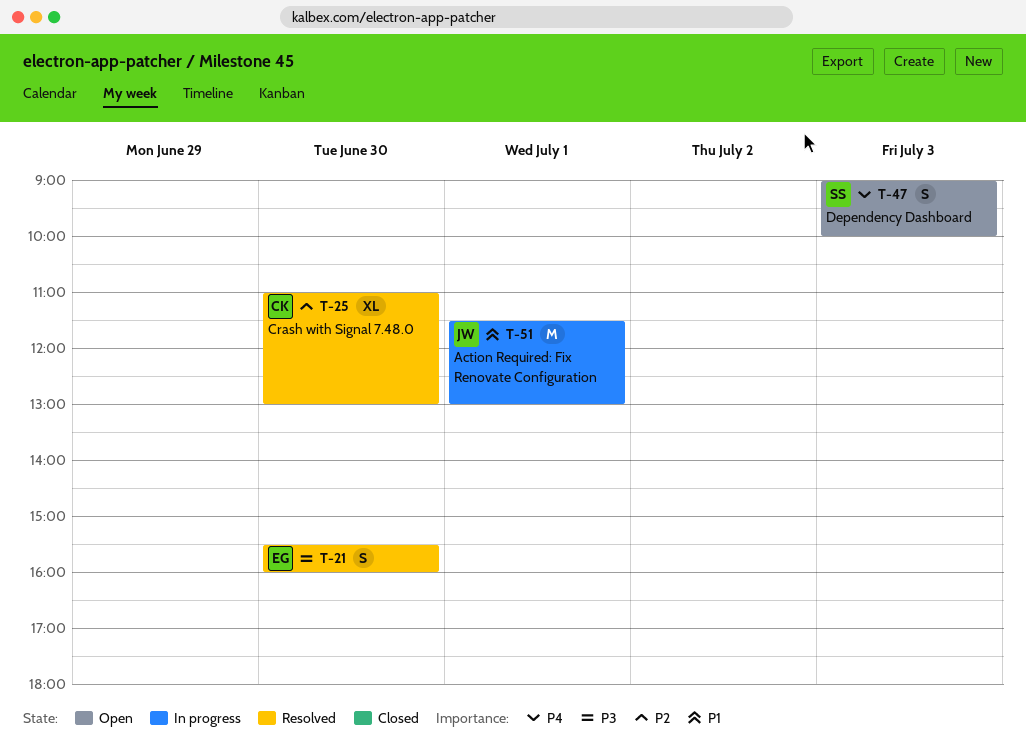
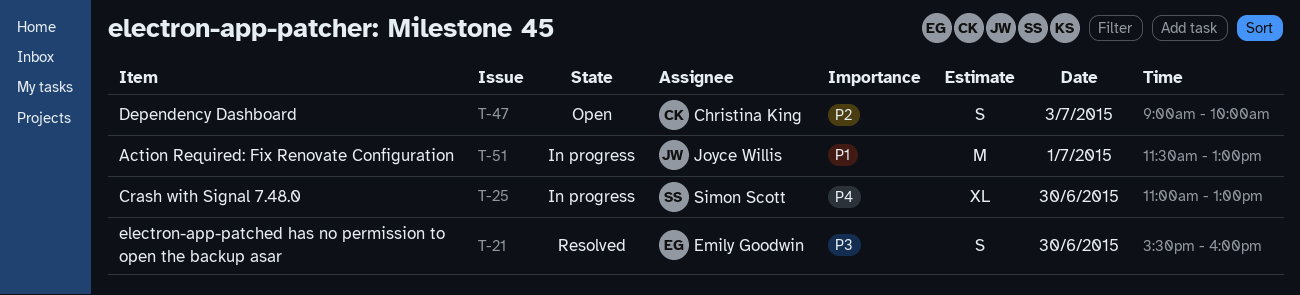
T-25, status: Resolved -> In progress
T-25, owner: Christina King -> Simon Scott
T-25, priority: P2 -> P4
T-47, owner: Simon Scott -> Christina King
T-47, priority: P4 -> P2

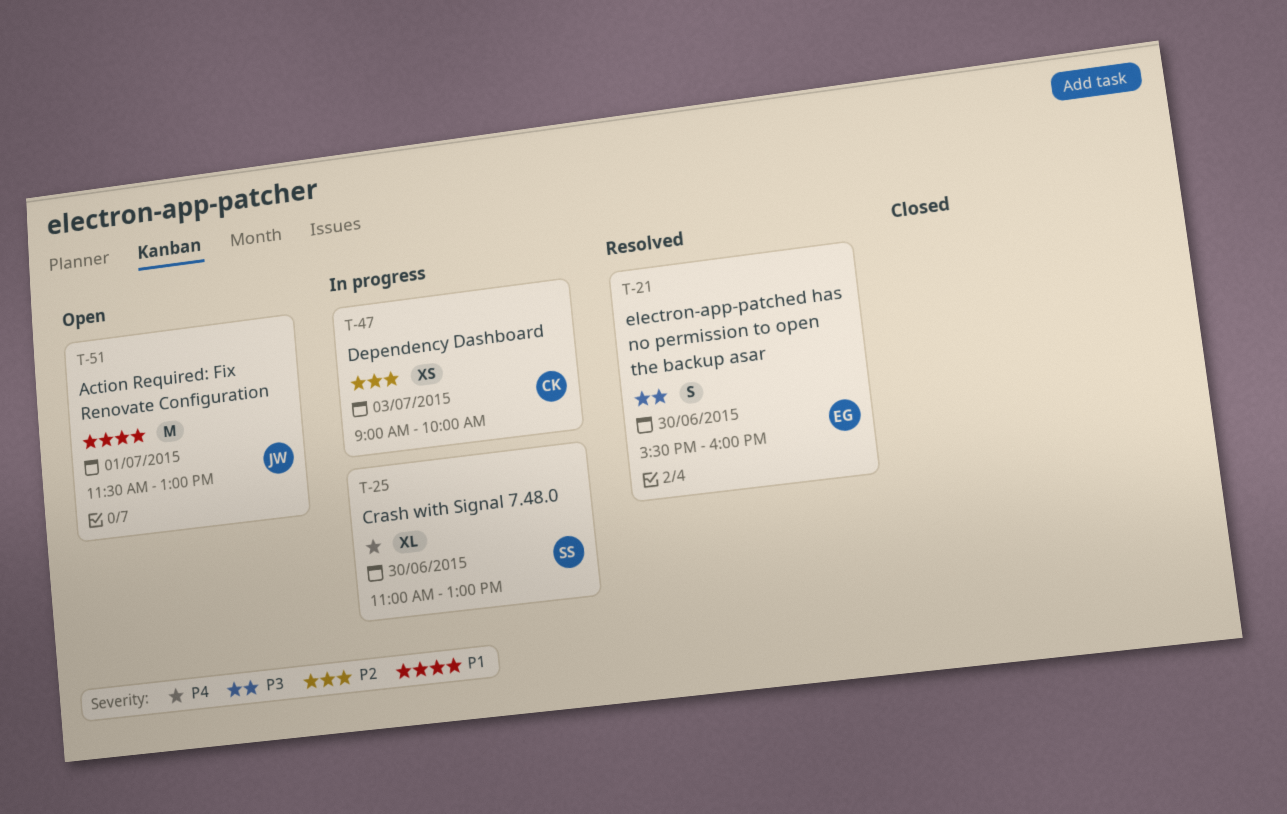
T-47, status: Open -> In progress
T-47, estimate: S -> XS
T-51, status: In progress -> Open

